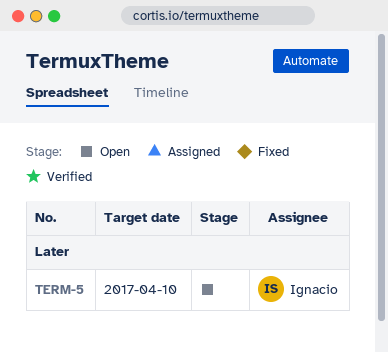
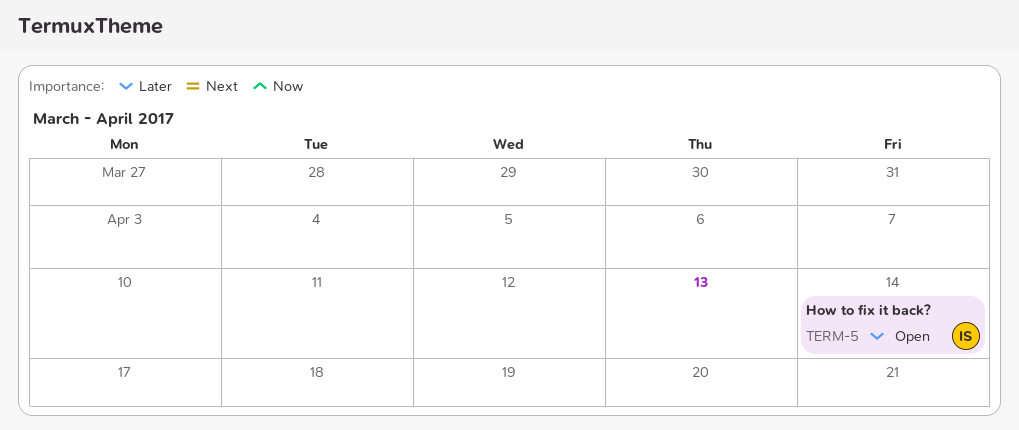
TERM-5, due: Apr 10 -> Apr 14

